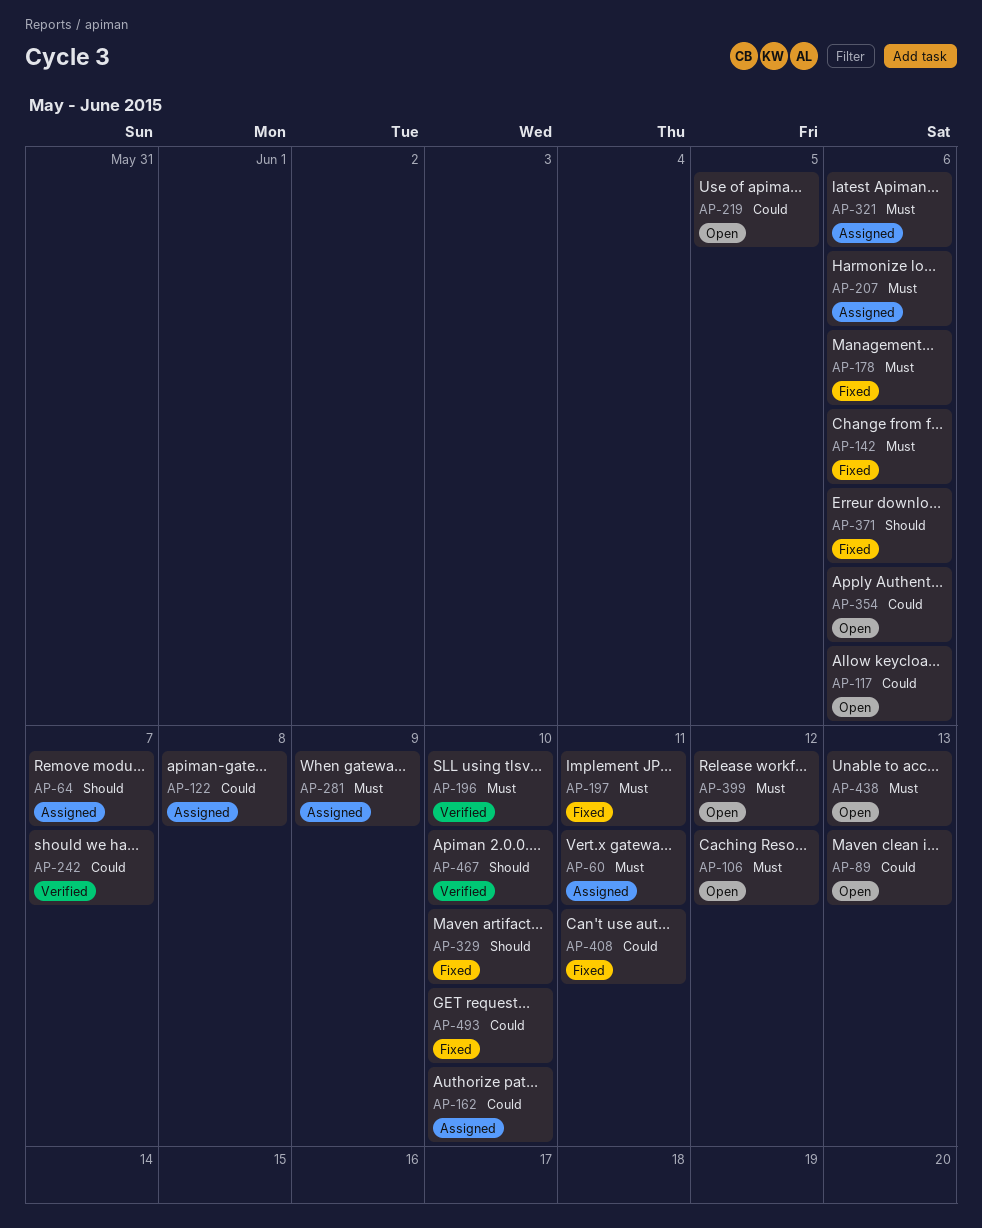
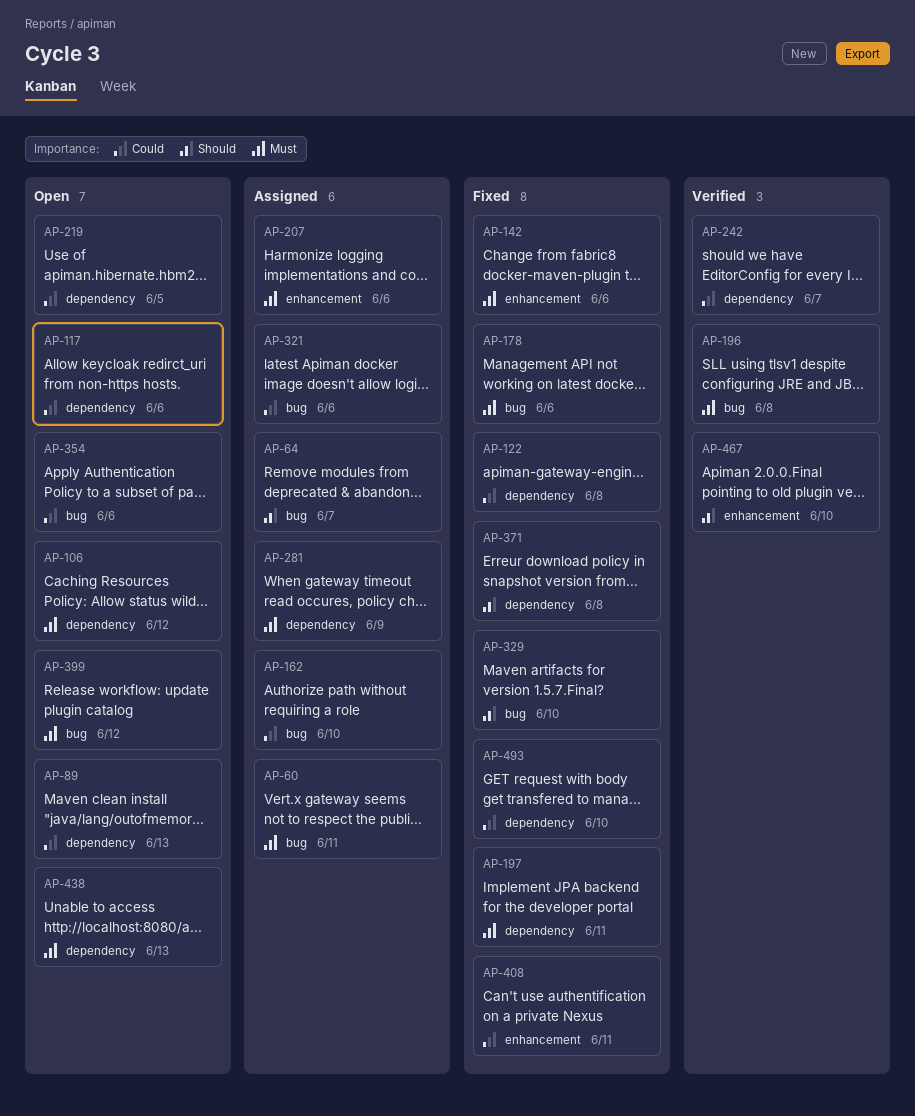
AP-122, status: Assigned -> Fixed
AP-196, due: Jun 10 -> Jun 8
AP-321, priority: Must -> Could
AP-371, due: Jun 6 -> Jun 8

